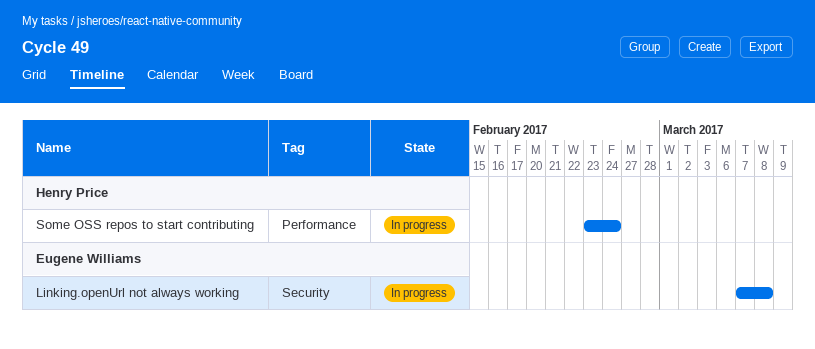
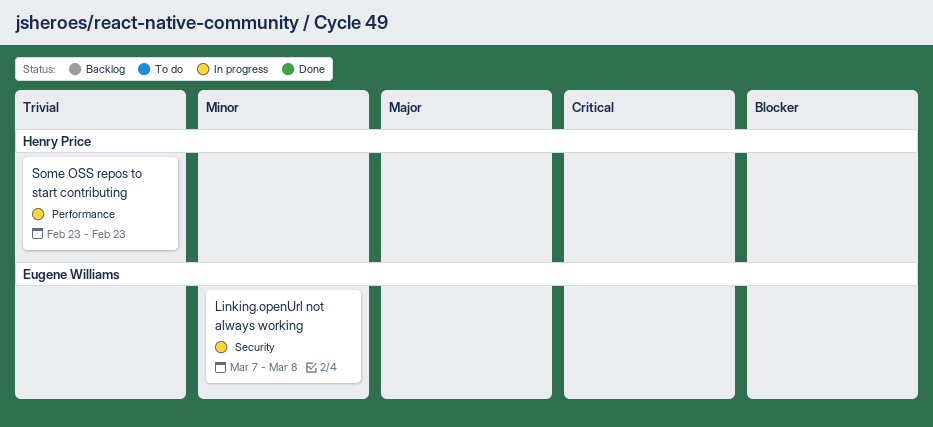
Some OSS repos to start contributing, due: Feb 24 -> Feb 23

